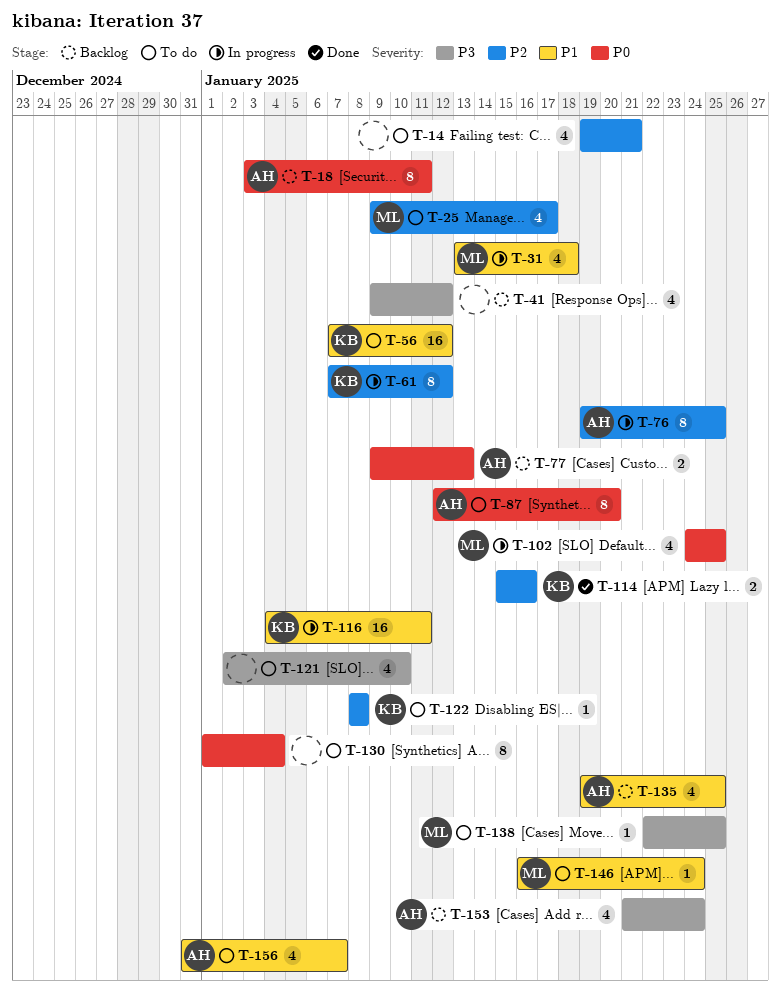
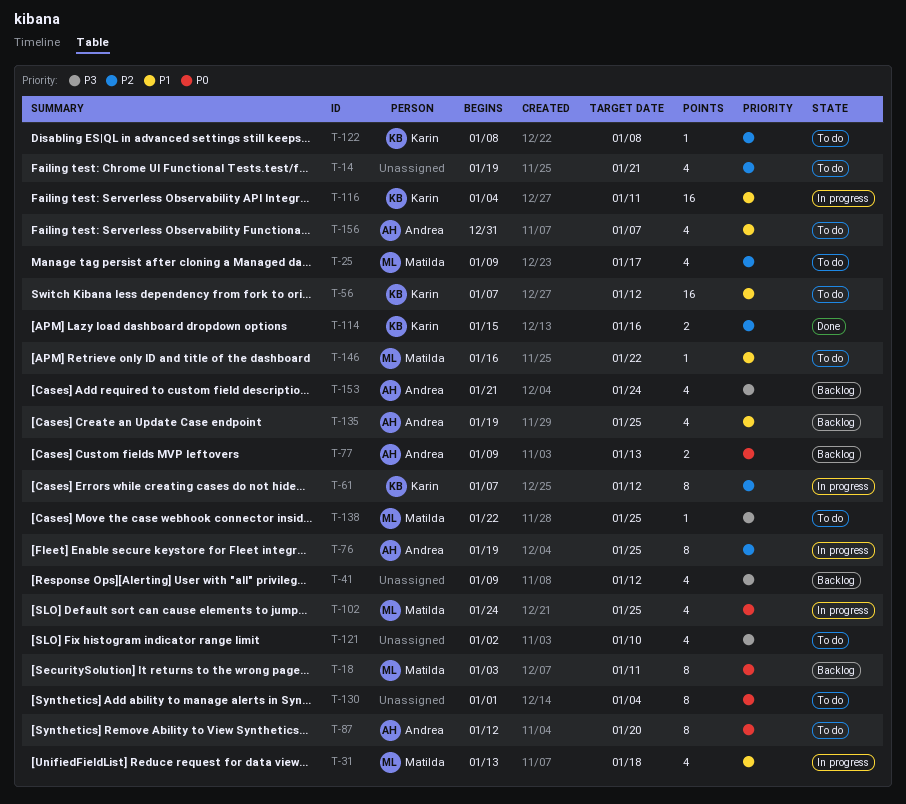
T-18, owner: Andrea -> Matilda
T-146, due: Jan 24 -> Jan 22

